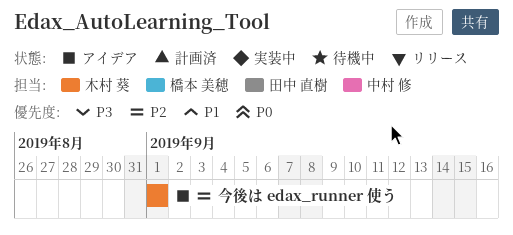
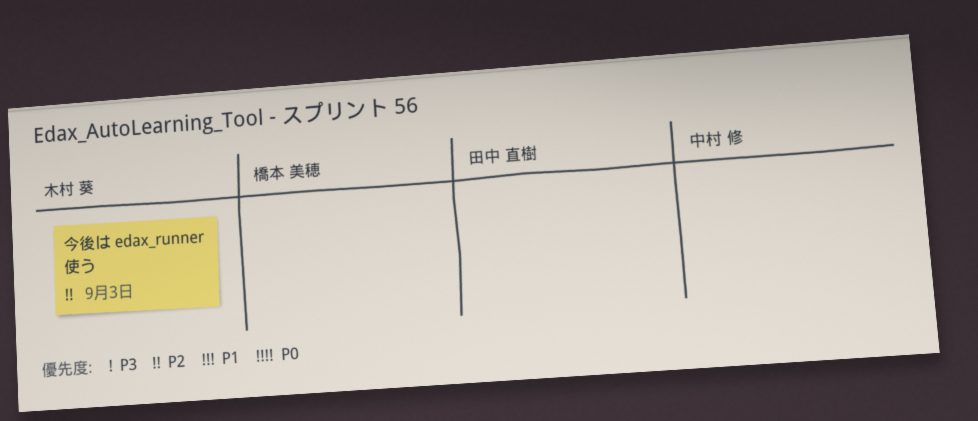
今後は edax_runner 使う, due: Sep 1 -> Sep 3

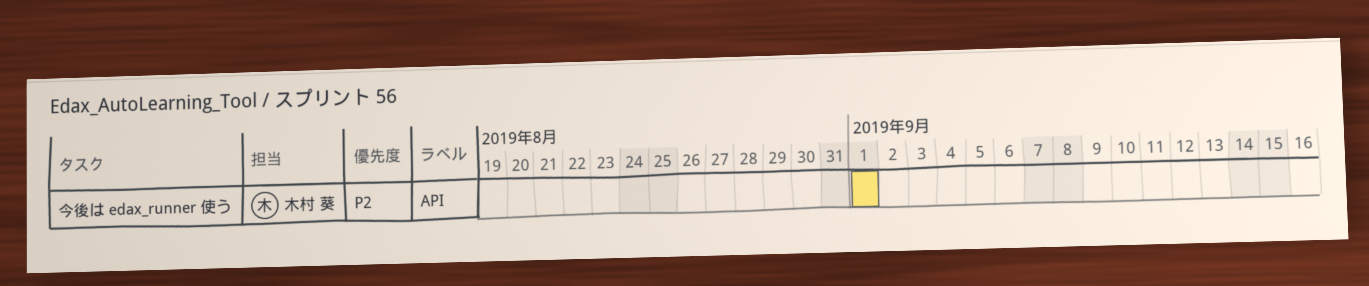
今後は edax_runner 使う, due: Sep 3 -> Sep 1

